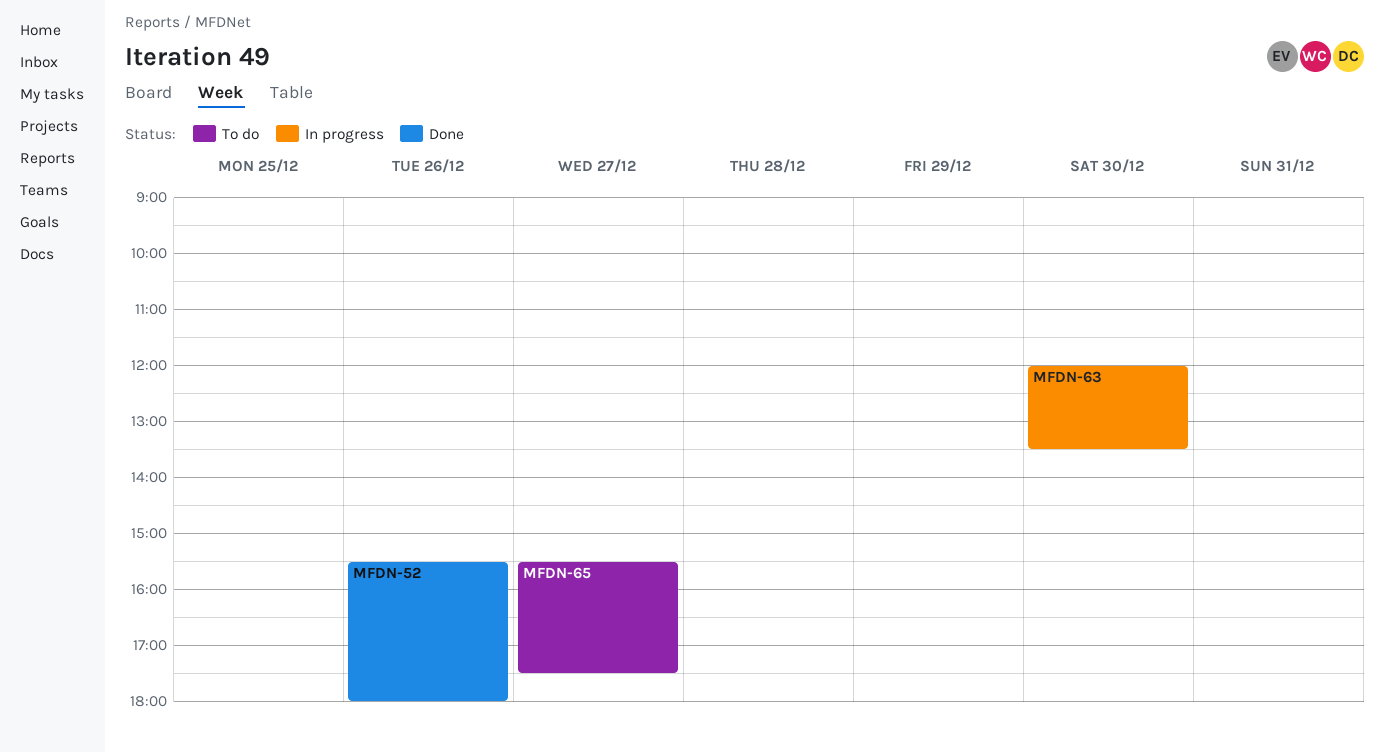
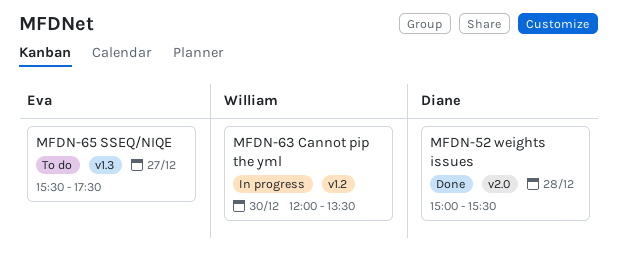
MFDN-52, day: Dec 26 -> Dec 28
MFDN-52, begins: 15:30 -> 15:00
MFDN-52, ends: 18:00 -> 15:30

